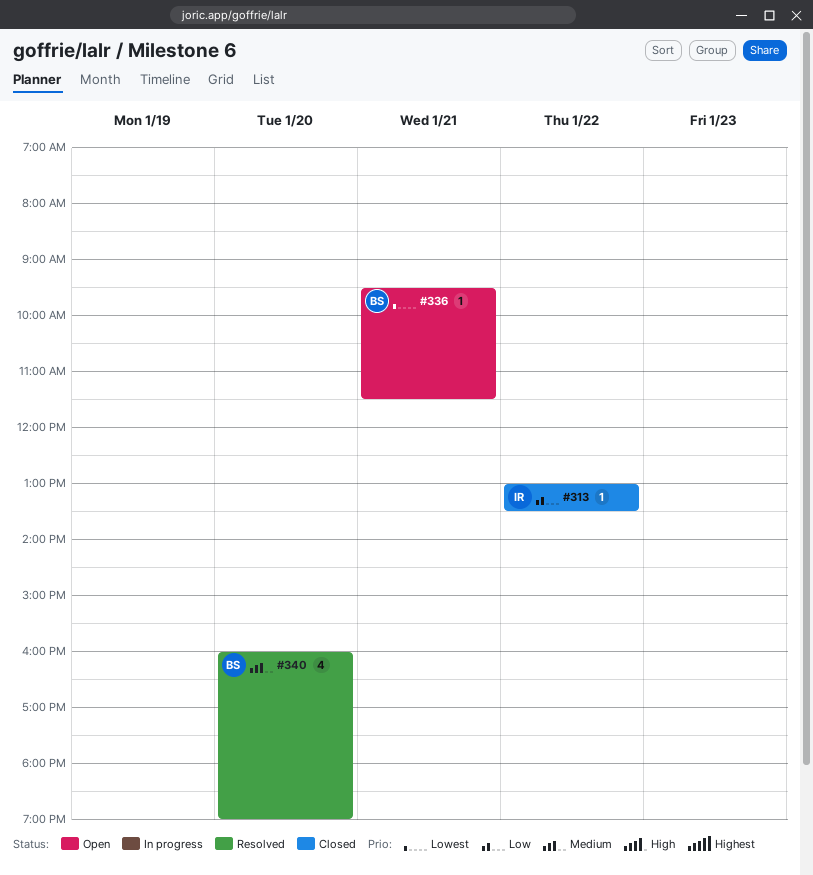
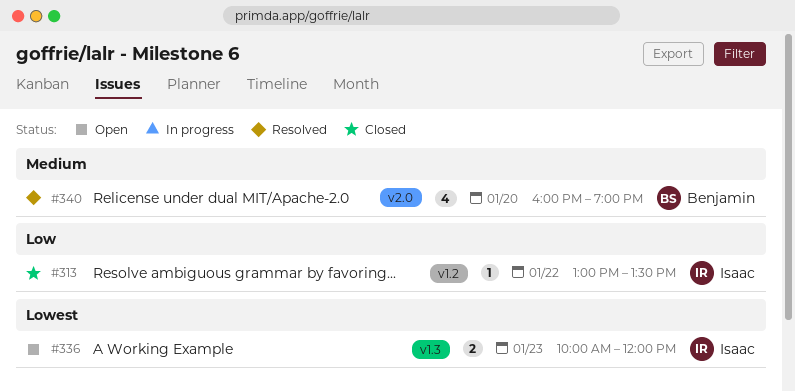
#336, owner: Benjamin -> Isaac
#336, estimate: 1 -> 2
#336, day: Jan 21 -> Jan 23
#336, begins: 09:30 -> 10:00
#336, ends: 11:30 -> 12:00

